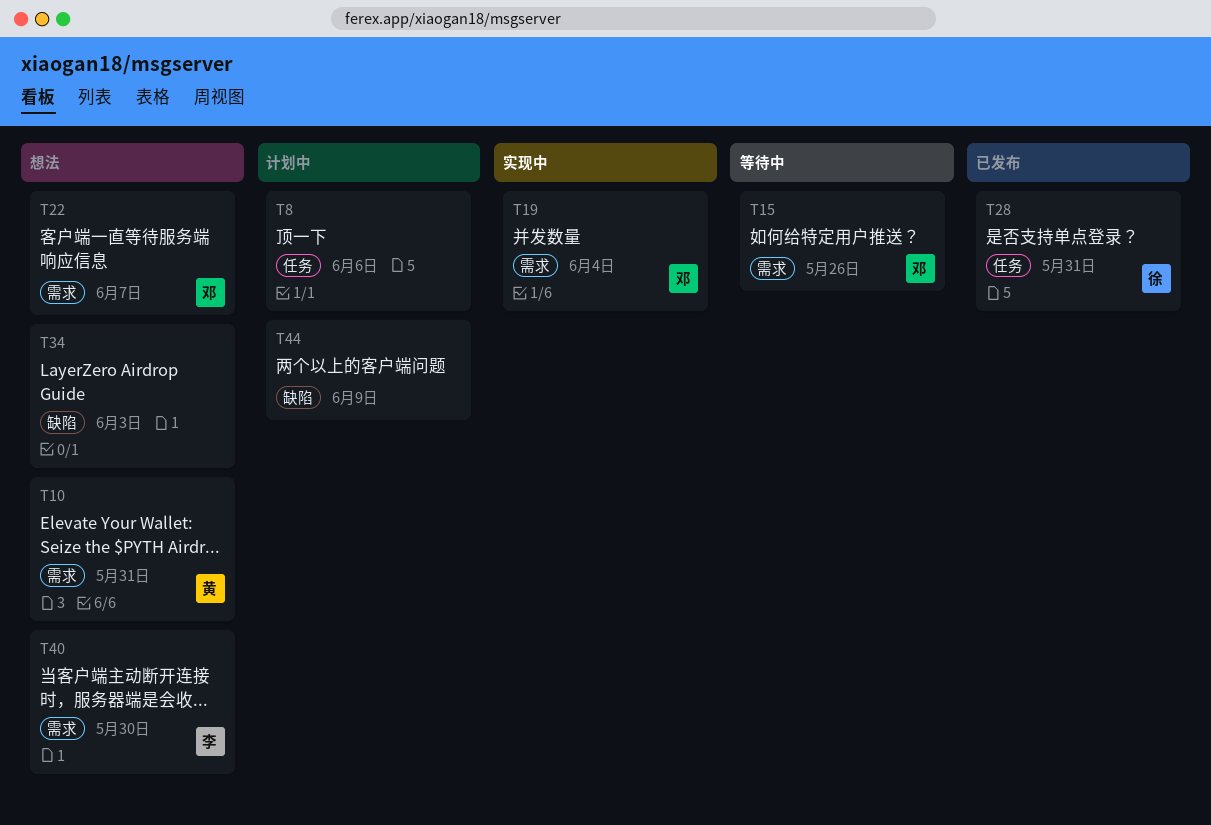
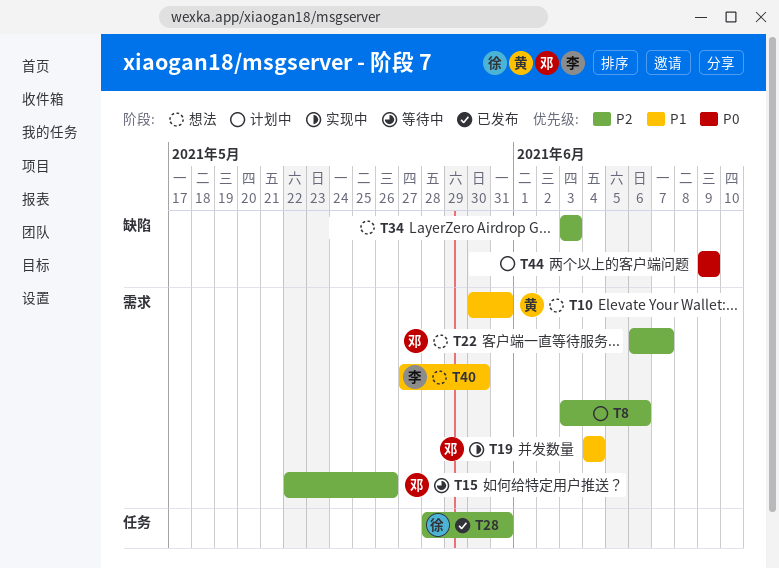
T8, label: 任务 -> 需求

